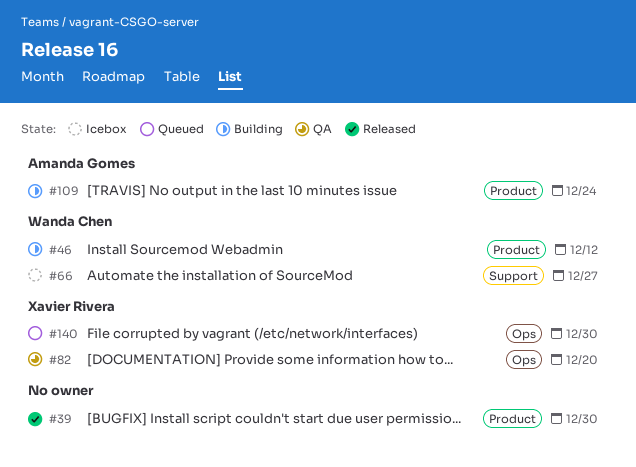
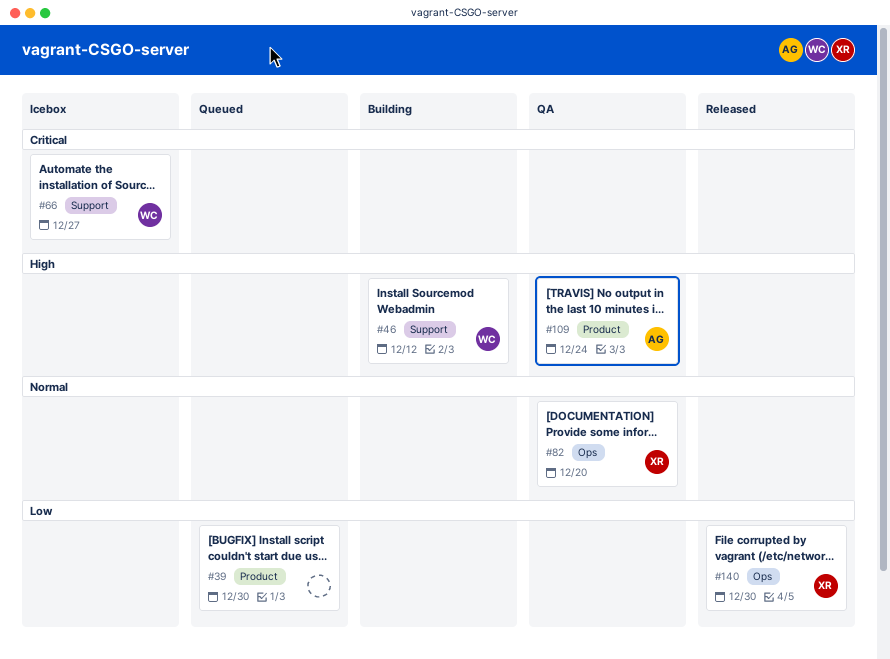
#39, status: Released -> Queued
#46, label: Product -> Support
#109, status: Building -> QA
#140, status: Queued -> Released

